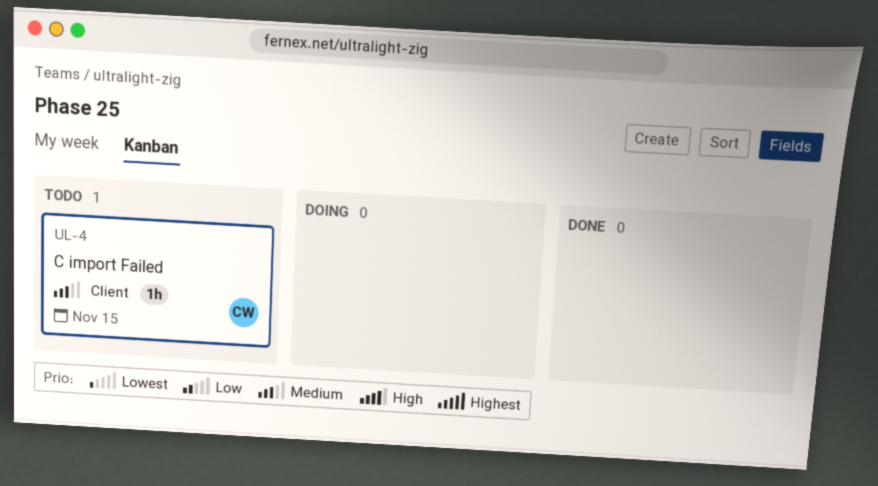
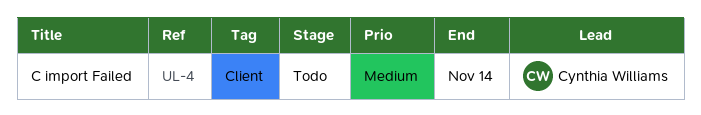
UL-4, due: Nov 15 -> Nov 14

